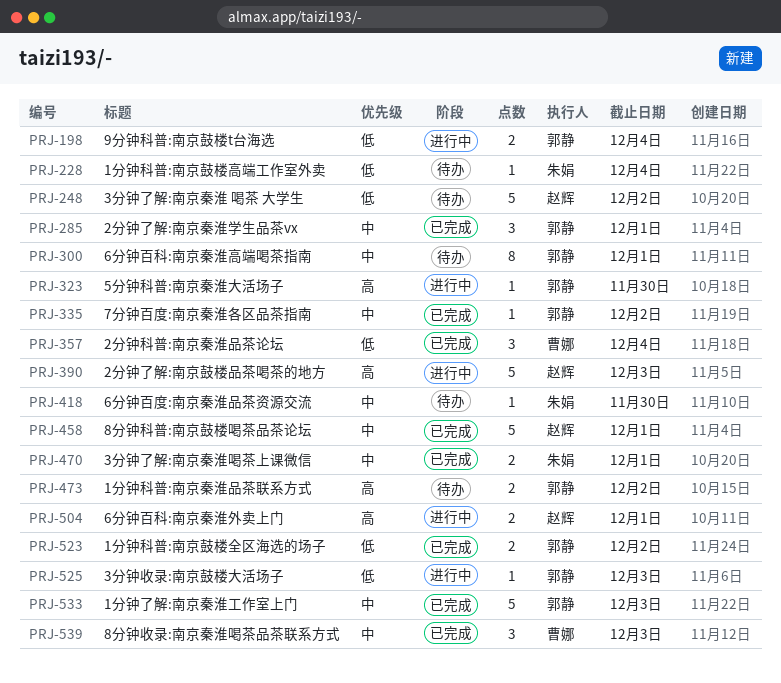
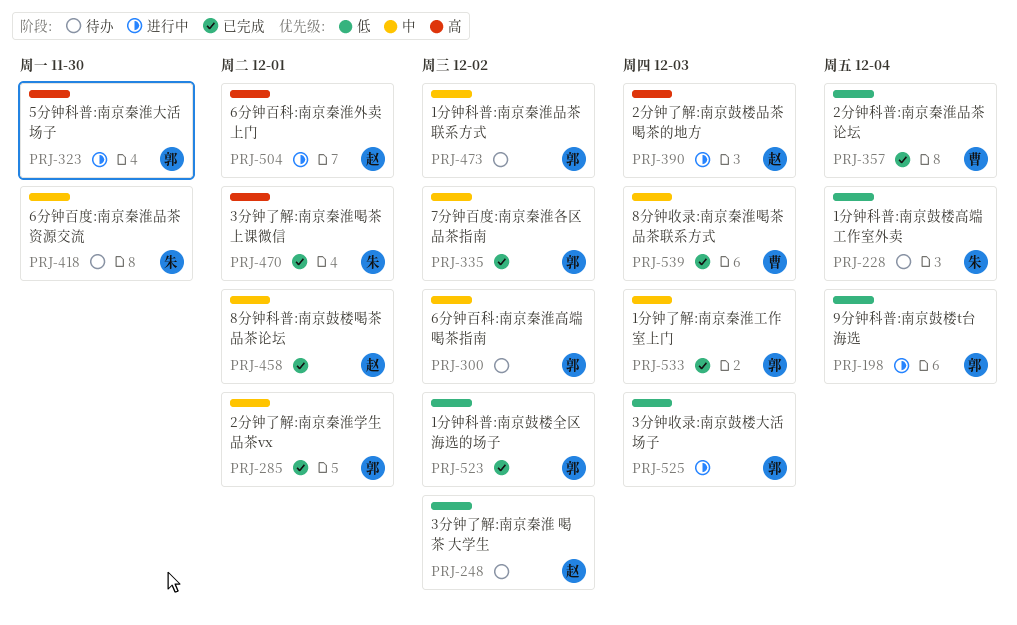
PRJ-300, due: Dec 1 -> Dec 2
PRJ-470, priority: 中 -> 高
PRJ-473, priority: 高 -> 中

